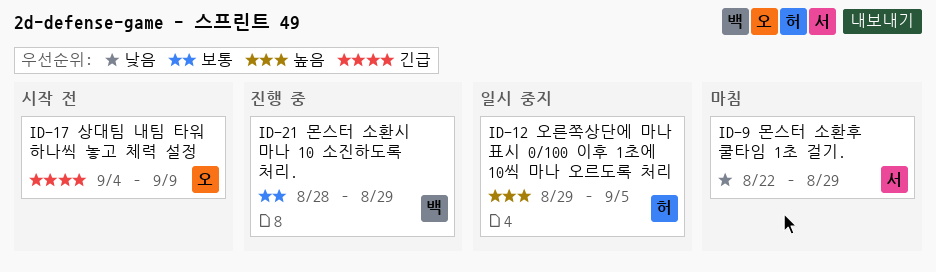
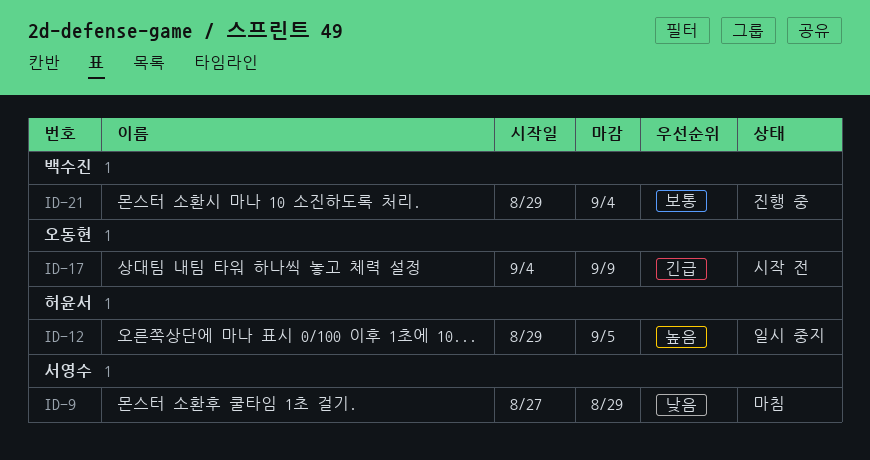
ID-9, start: Aug 22 -> Aug 27
ID-21, start: Aug 28 -> Aug 29
ID-21, due: Aug 29 -> Sep 4

